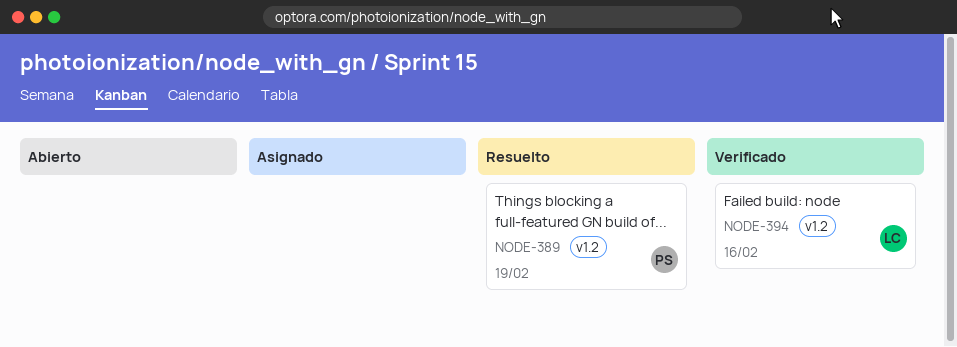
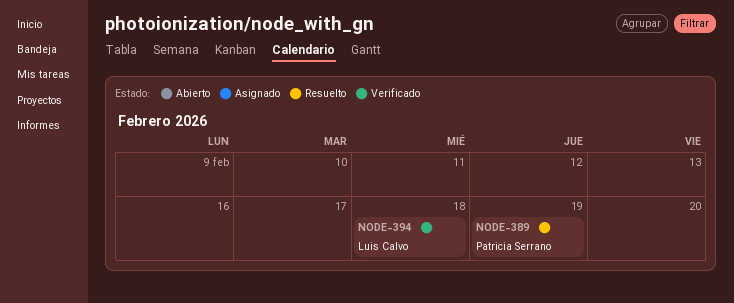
NODE-394, due: Feb 16 -> Feb 18

